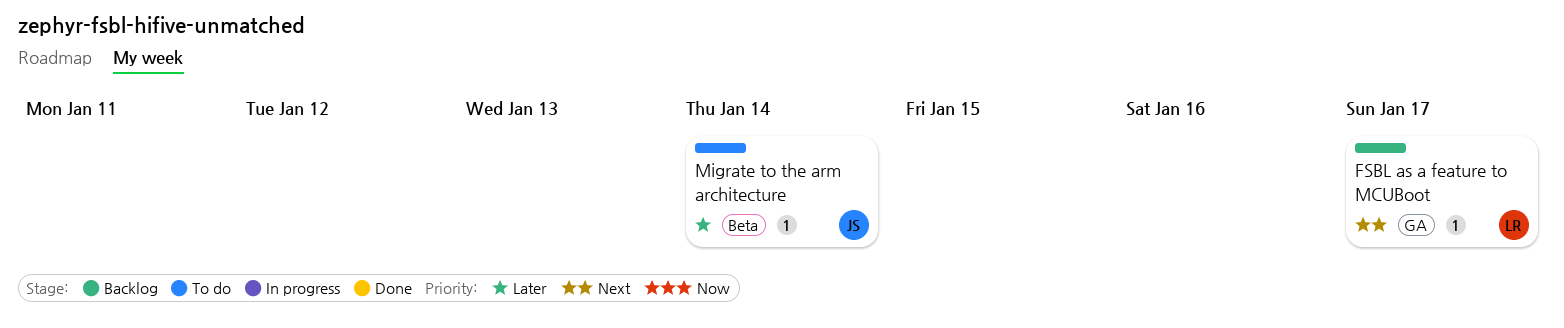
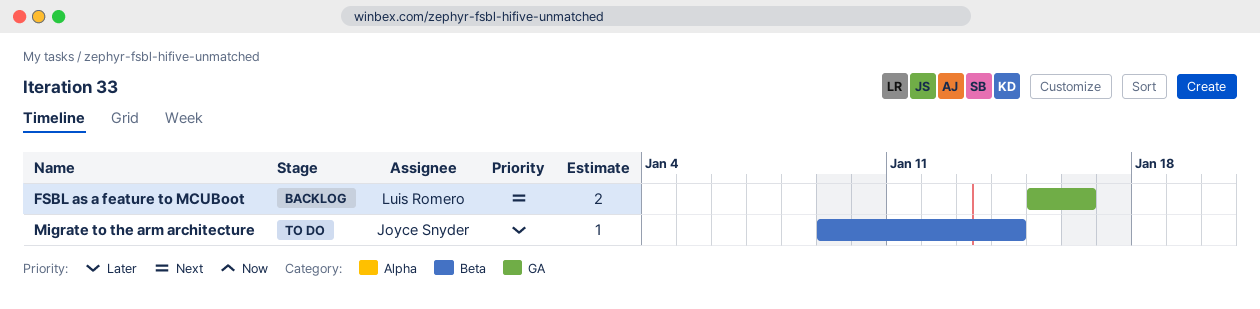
FSBL as a feature to MCUBoot, estimate: 1 -> 2
FSBL as a feature to MCUBoot, due: Jan 17 -> Jan 16

